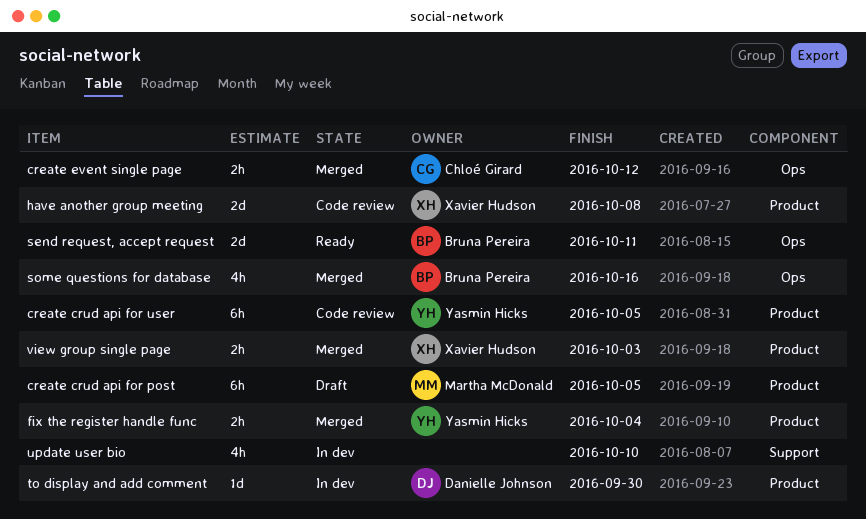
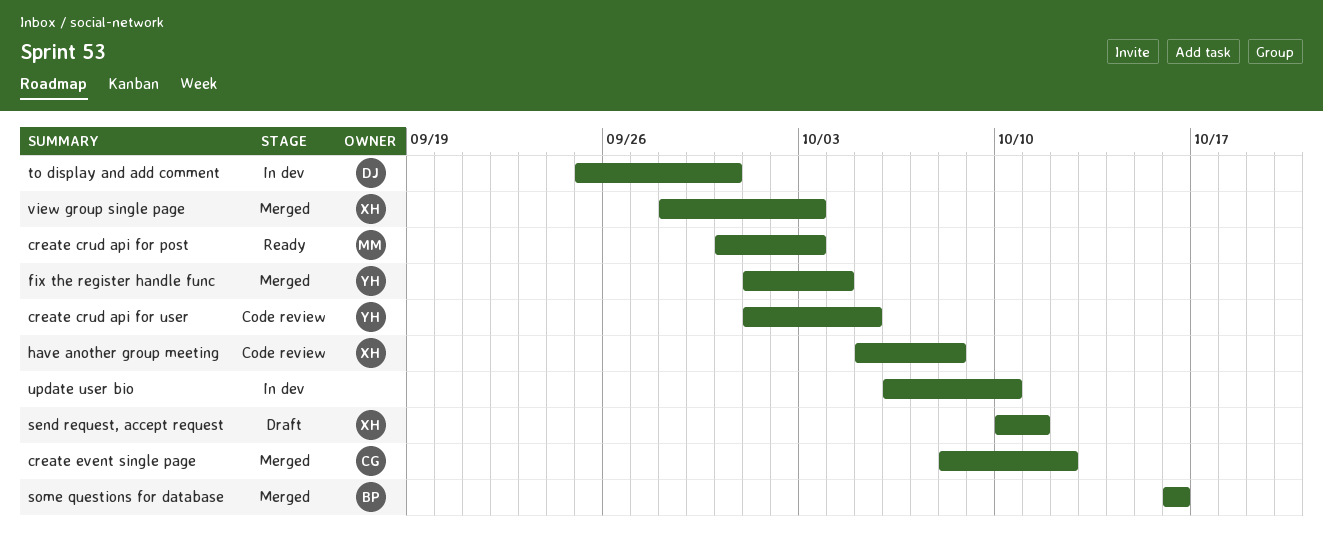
create crud api for post, status: Draft -> Ready
create crud api for post, due: Oct 5 -> Oct 3
send request, accept request, status: Ready -> Draft
send request, accept request, owner: Bruna Pereira -> Xavier Hudson

